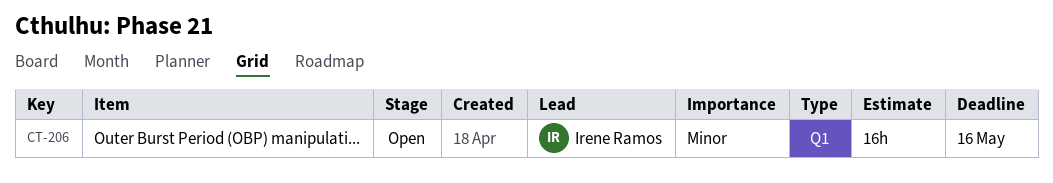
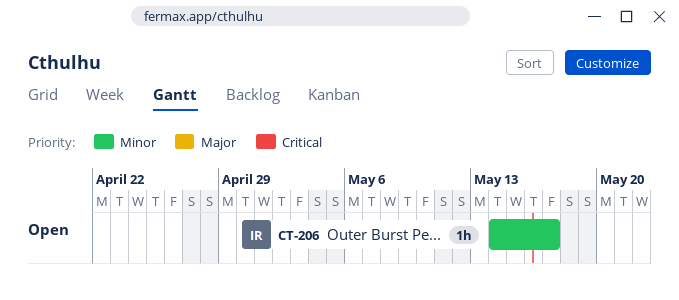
CT-206, estimate: 16h -> 1h
CT-206, due: May 16 -> May 17

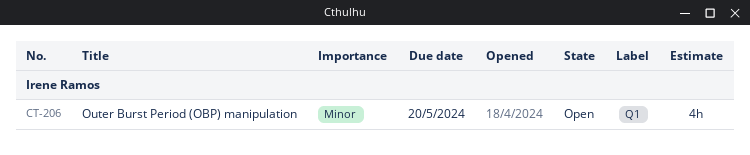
CT-206, estimate: 1h -> 4h
CT-206, due: May 17 -> May 20

